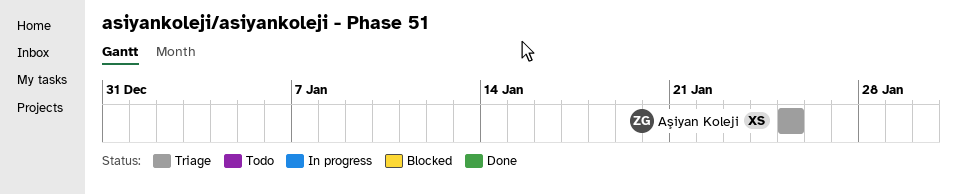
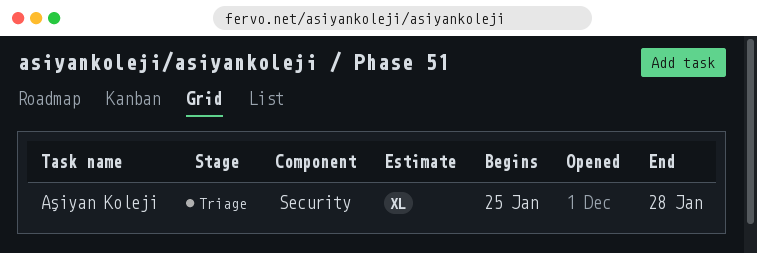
Aşiyan Koleji, estimate: XS -> XL
Aşiyan Koleji, due: Jan 25 -> Jan 28

